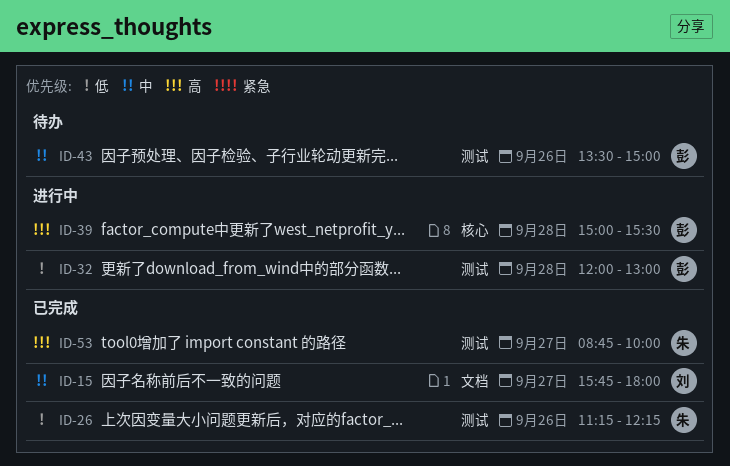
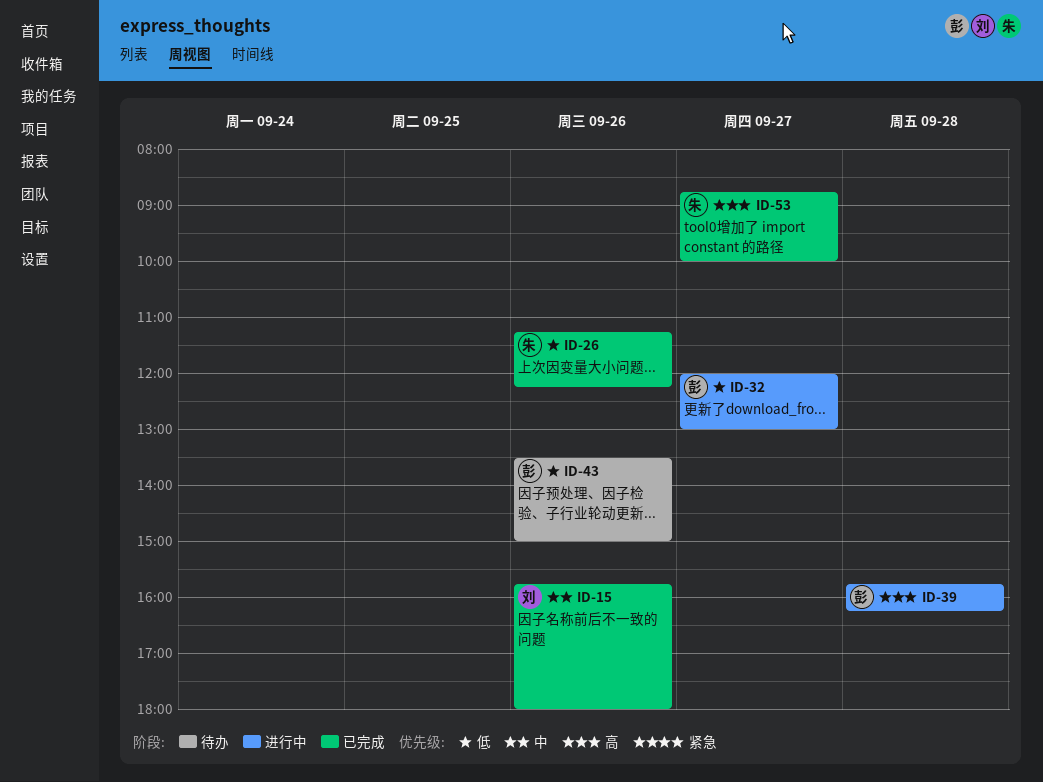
ID-15, day: Sep 27 -> Sep 26
ID-32, day: Sep 28 -> Sep 27
ID-39, begins: 15:00 -> 15:45
ID-39, ends: 15:30 -> 16:15
ID-43, priority: 中 -> 低

